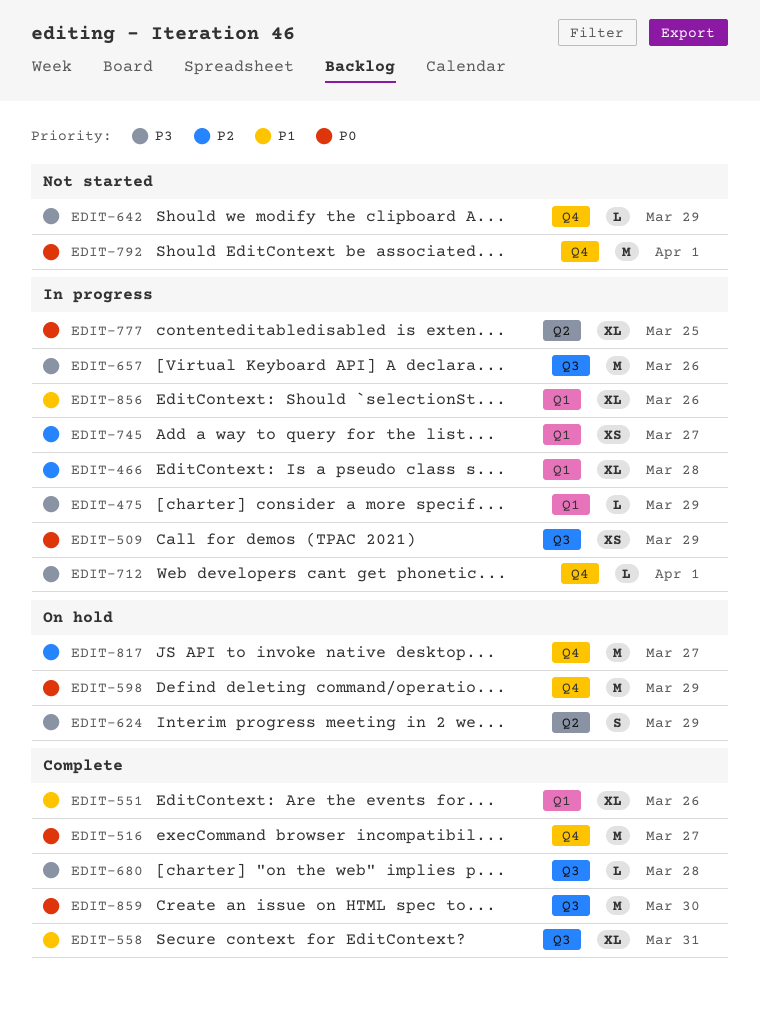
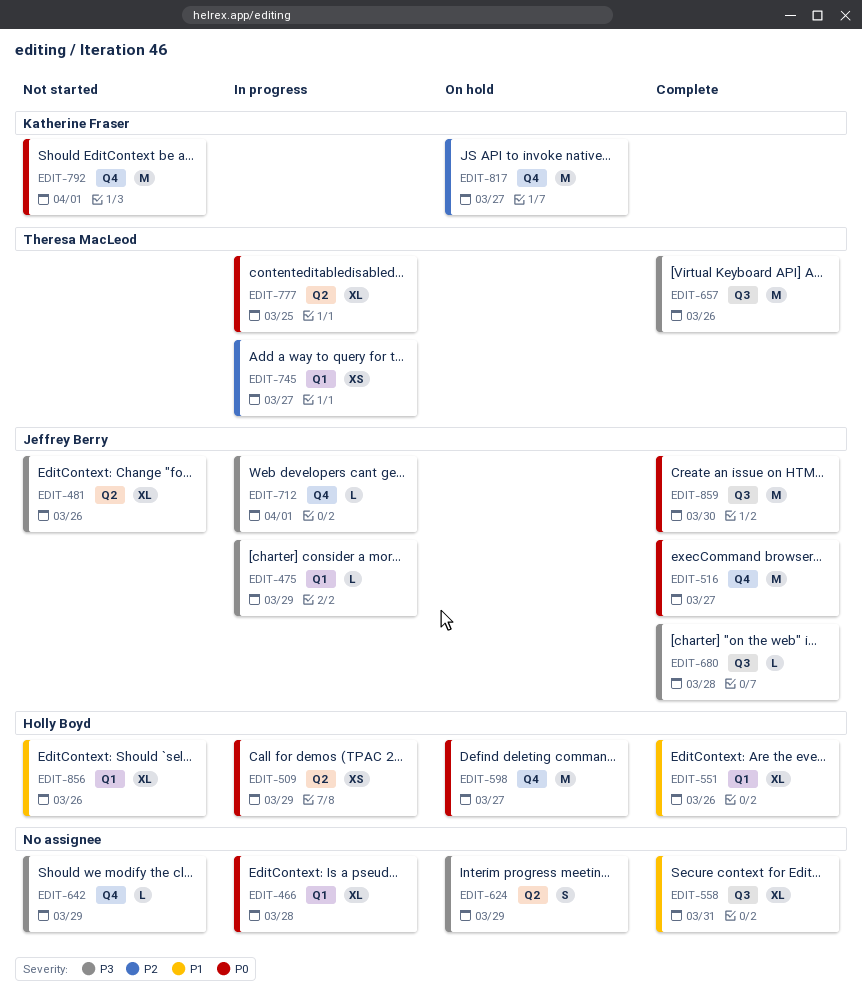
EDIT-466, priority: P2 -> P0
EDIT-481: none -> present
EDIT-509, label: Q3 -> Q2
EDIT-598, due: Mar 29 -> Mar 27
EDIT-657, status: In progress -> Complete
EDIT-856, status: In progress -> Not started

